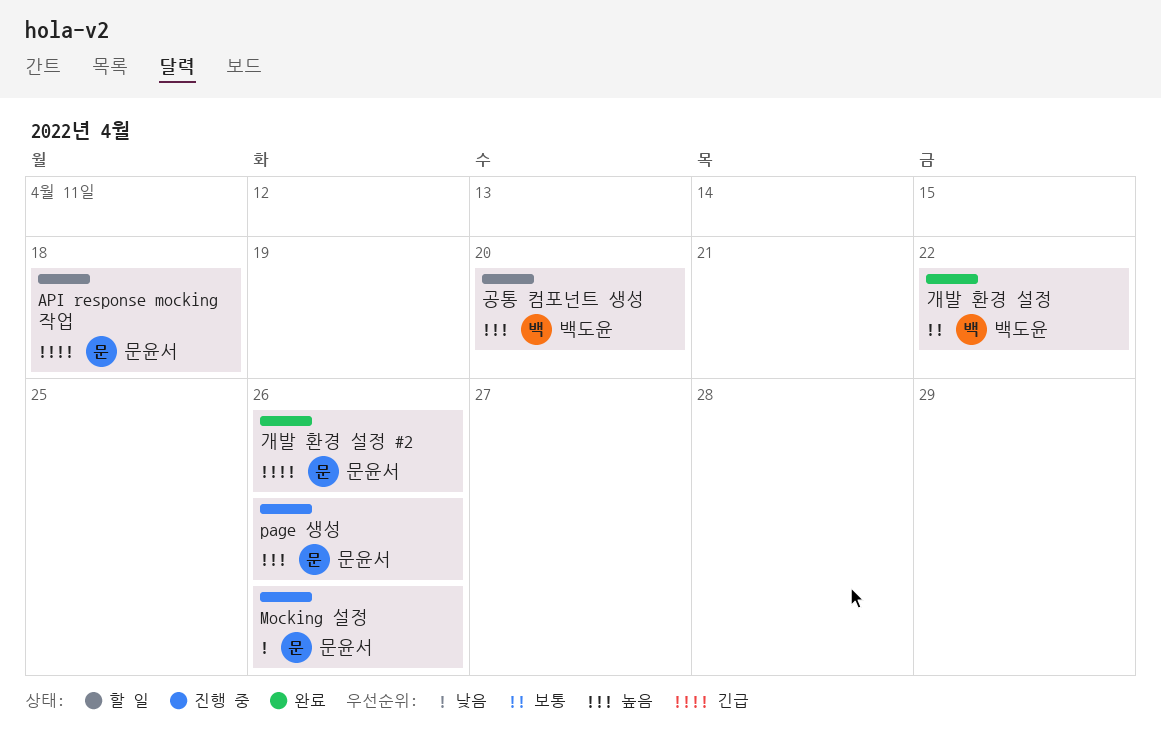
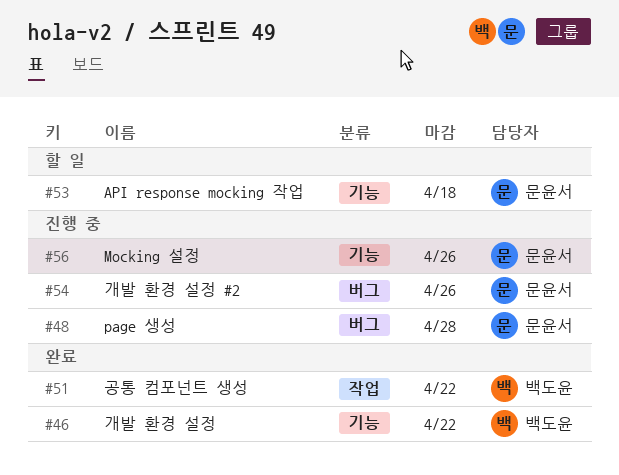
page 생성, due: Apr 26 -> Apr 28
개발 환경 설정 #2, status: 완료 -> 진행 중
공통 컴포넌트 생성, status: 할 일 -> 완료
공통 컴포넌트 생성, due: Apr 20 -> Apr 22

